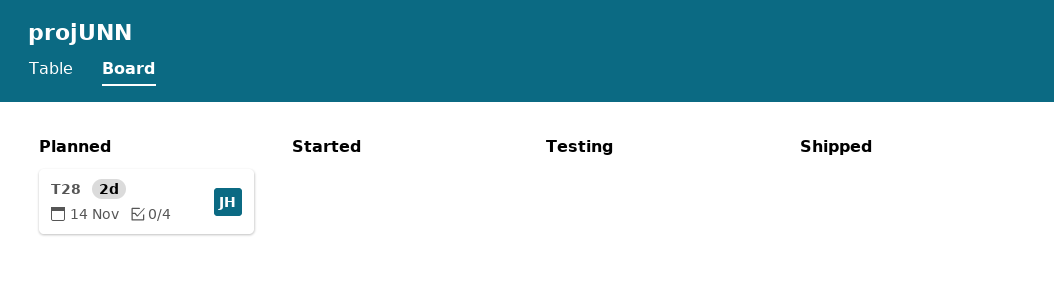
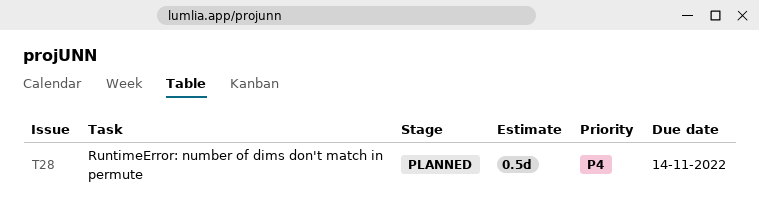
T28, estimate: 2d -> 0.5d

